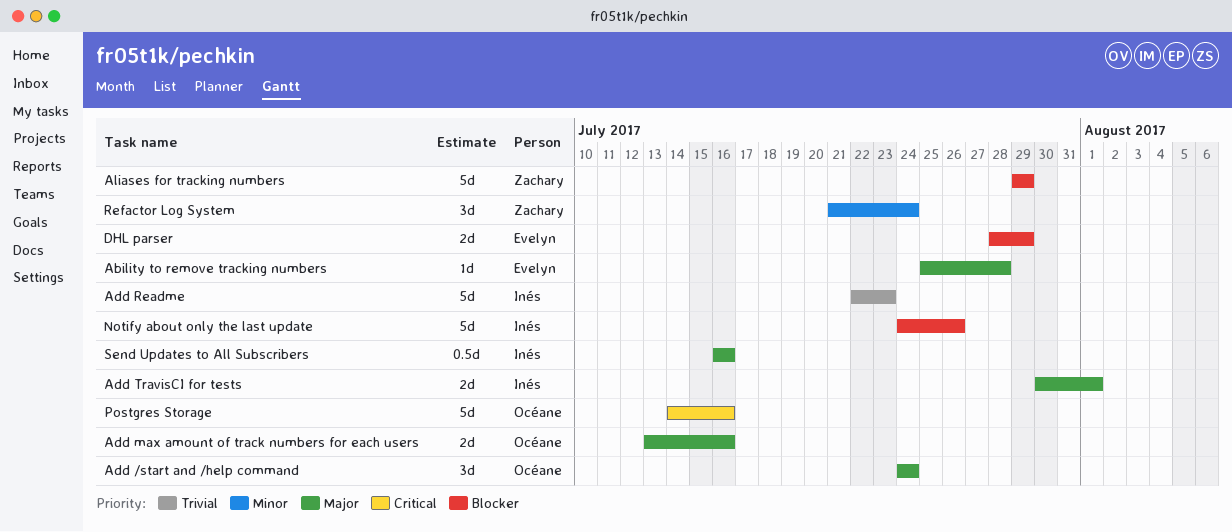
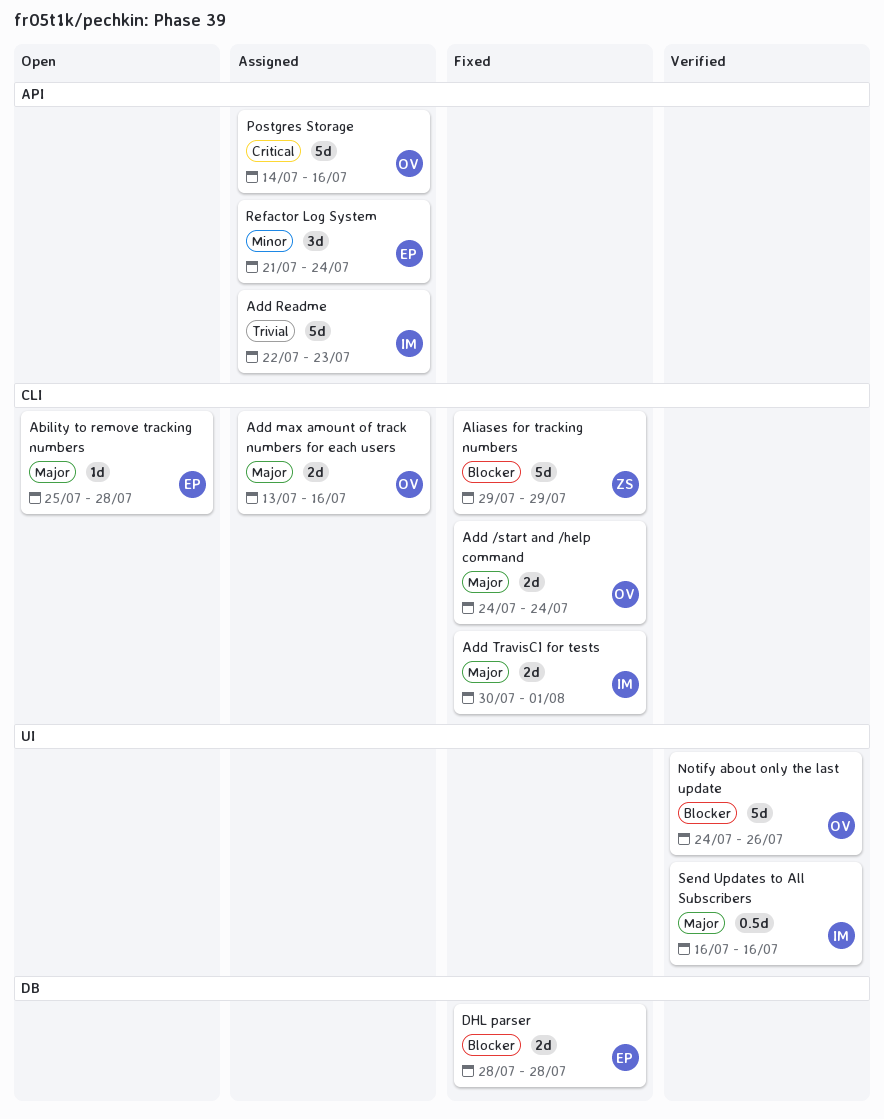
Add /start and /help command, estimate: 3d -> 2d
DHL parser, due: Jul 29 -> Jul 28
Notify about only the last update, owner: Inés -> Océane
Refactor Log System, owner: Zachary -> Evelyn

